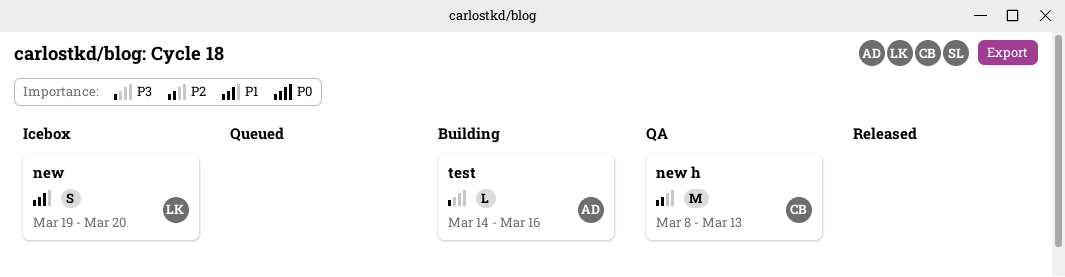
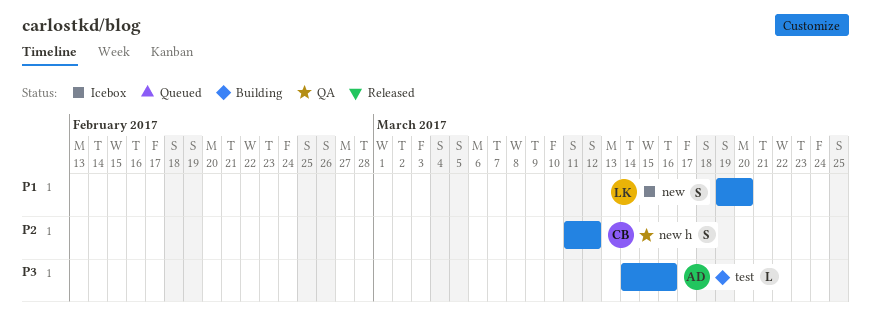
new h, estimate: M -> S
new h, start: Mar 8 -> Mar 11
new h, due: Mar 13 -> Mar 12

